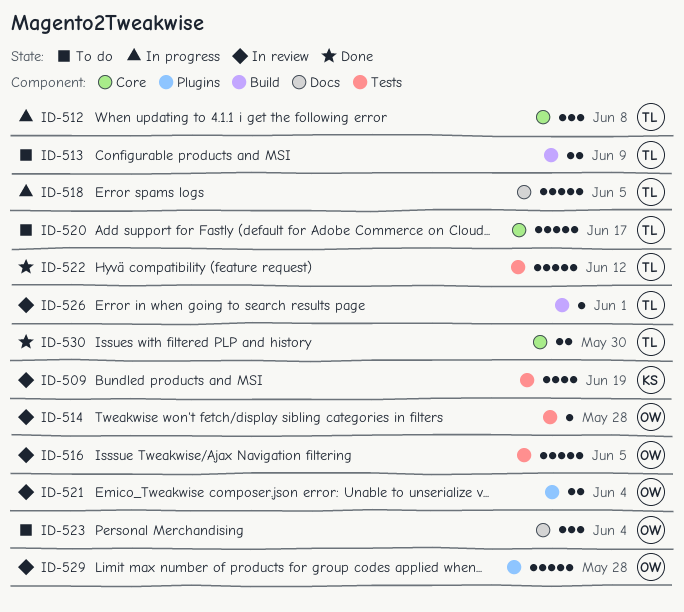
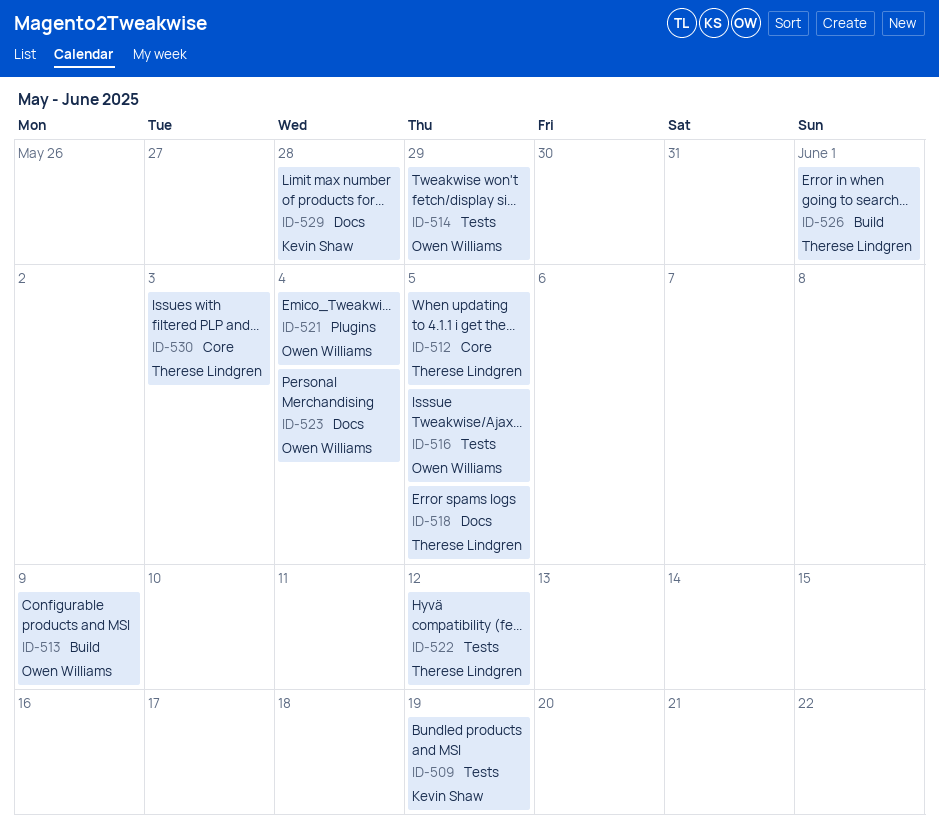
ID-512, due: Jun 8 -> Jun 5
ID-513, owner: Therese Lindgren -> Owen Williams
ID-514, due: May 28 -> May 29
ID-520: present -> none
ID-529, owner: Owen Williams -> Kevin Shaw
ID-529, label: Plugins -> Docs
ID-530, due: May 30 -> Jun 3

